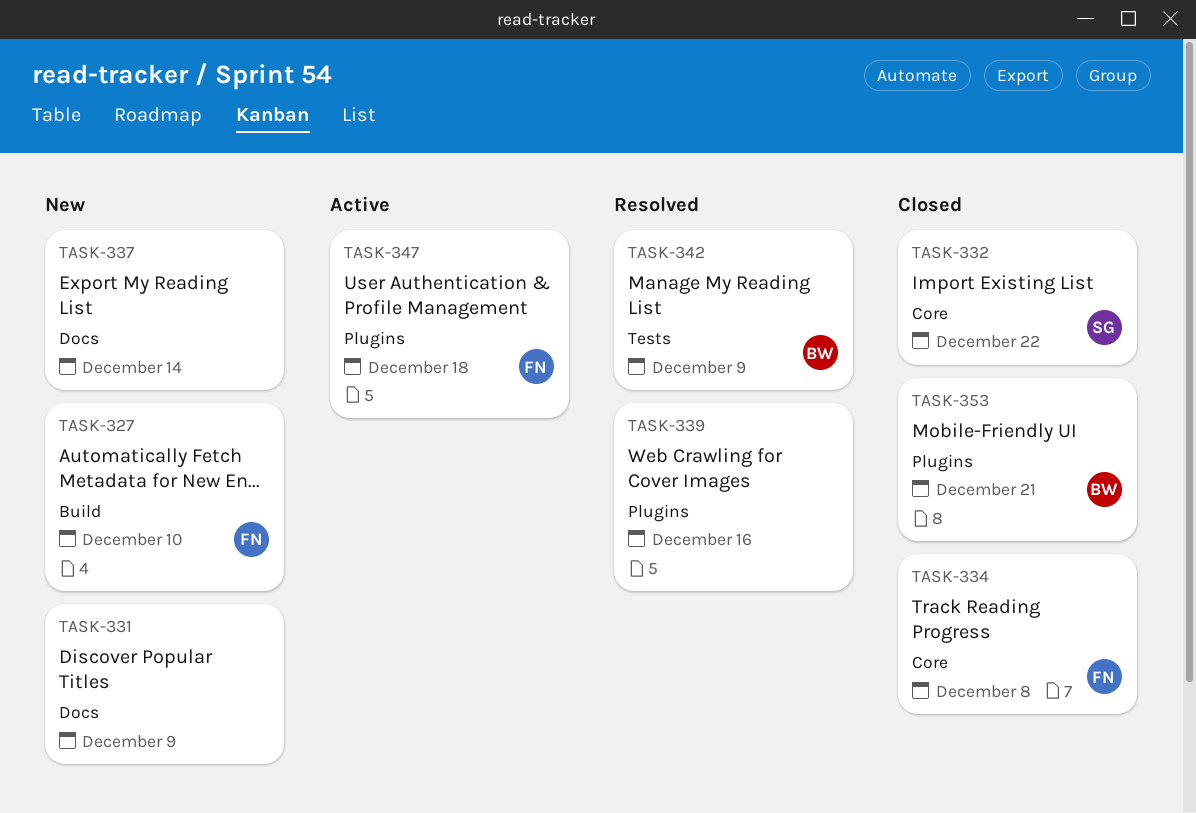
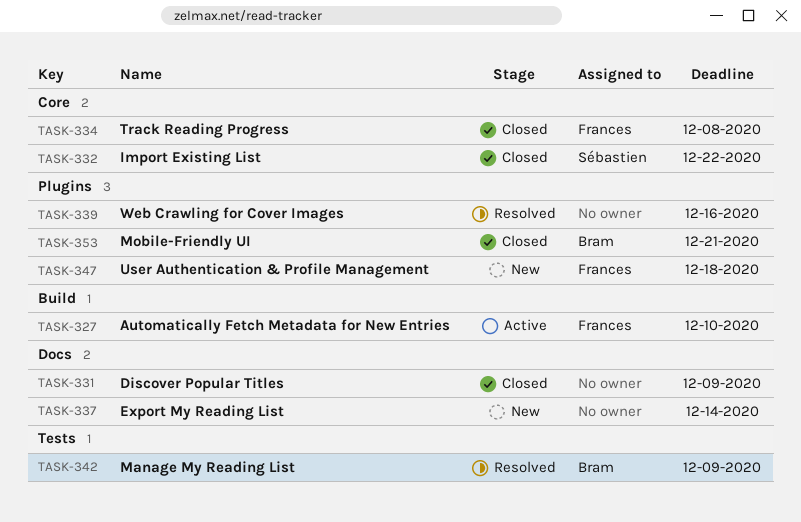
TASK-327, status: New -> Active
TASK-331, status: New -> Closed
TASK-347, status: Active -> New

